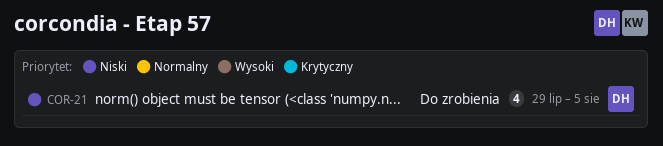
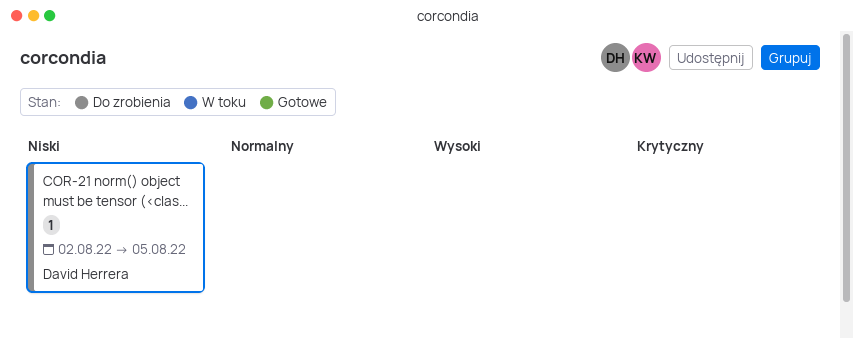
COR-21, estimate: 4 -> 1
COR-21, start: Jul 29 -> Aug 2

